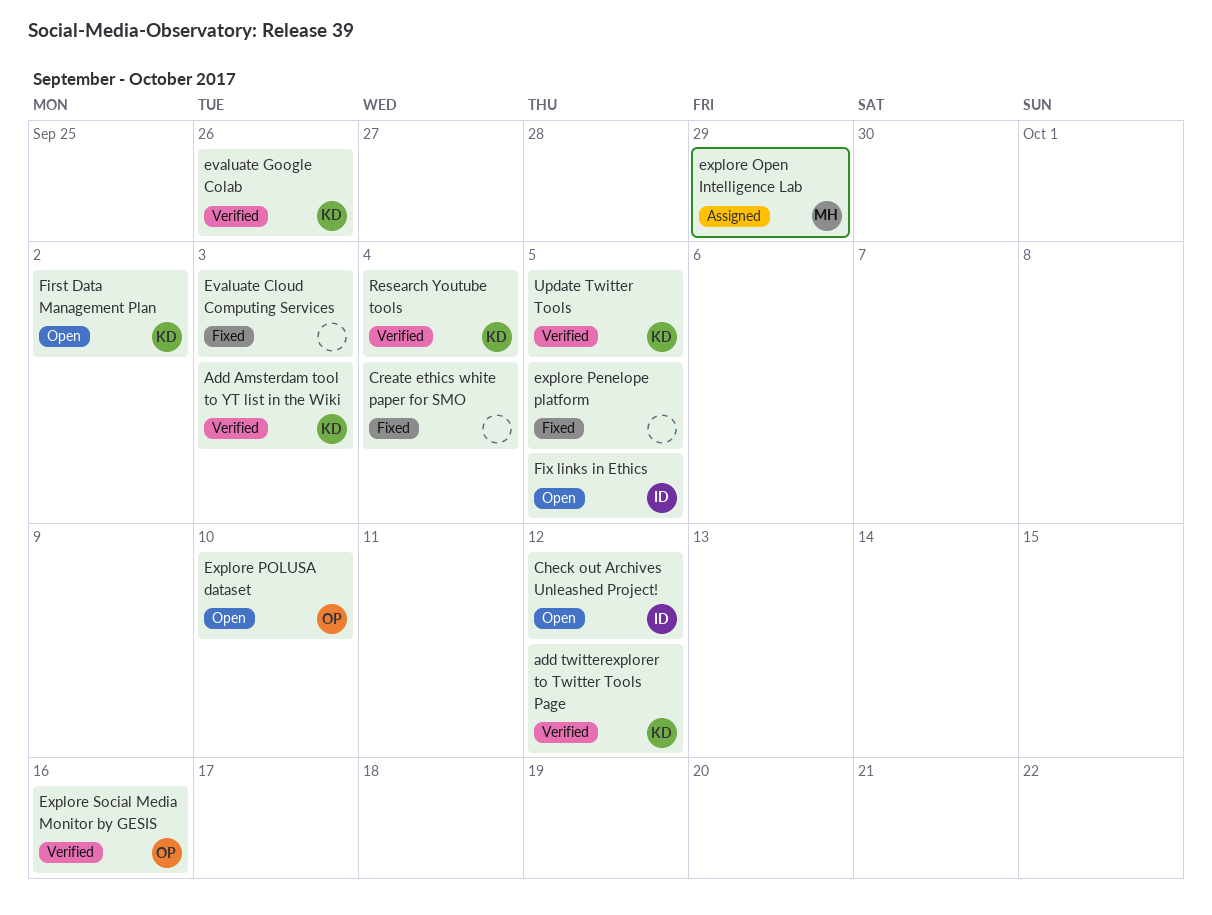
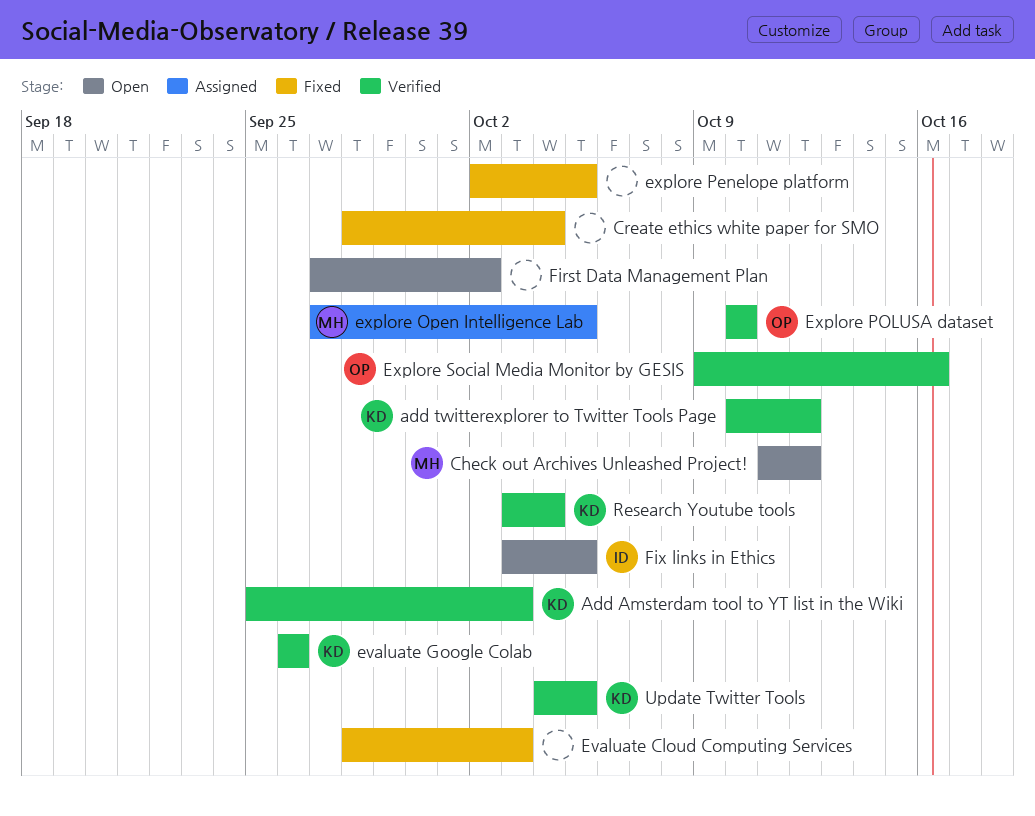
Check out Archives Unleashed Project!, owner: ID -> MH
explore Open Intelligence Lab, due: Sep 29 -> Oct 5
Explore POLUSA dataset, status: Open -> Verified
First Data Management Plan, owner: KD -> none

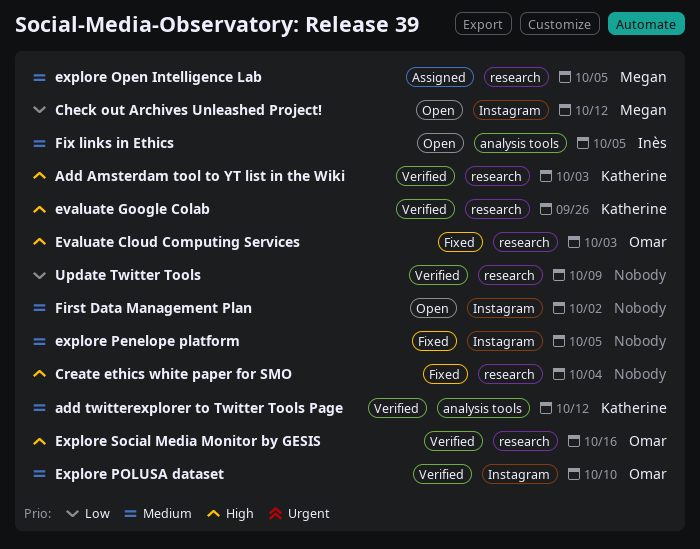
Evaluate Cloud Computing Services, owner: none -> Omar
Research Youtube tools: present -> none
Update Twitter Tools, owner: Katherine -> none
Update Twitter Tools, due: Oct 5 -> Oct 9

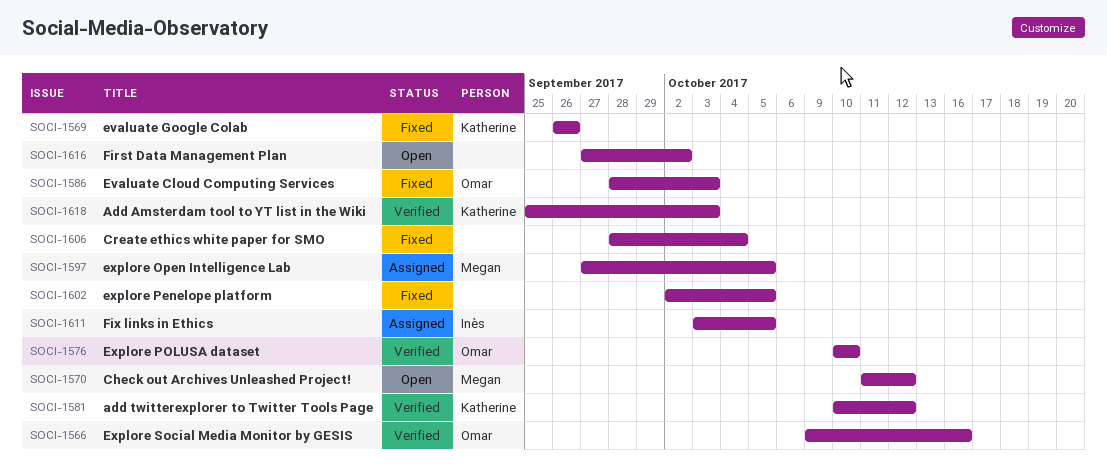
evaluate Google Colab, status: Verified -> Fixed
Fix links in Ethics, status: Open -> Assigned
Update Twitter Tools: present -> none

